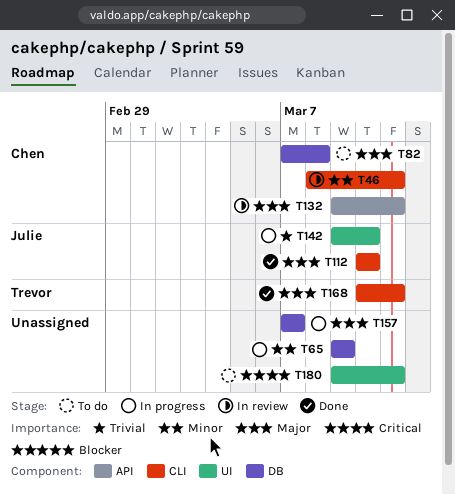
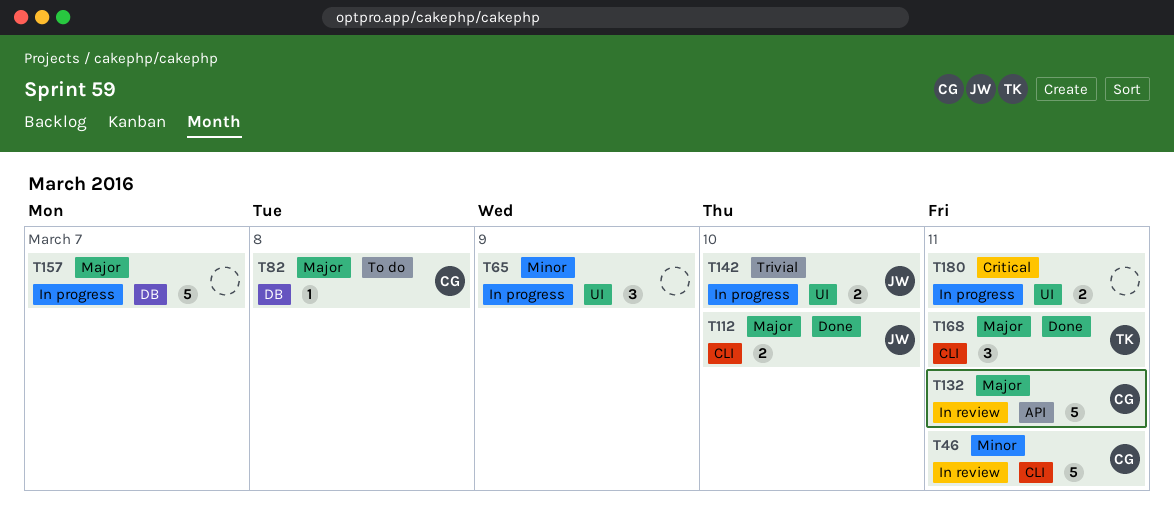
T65, label: DB -> UI
T180, status: To do -> In progress

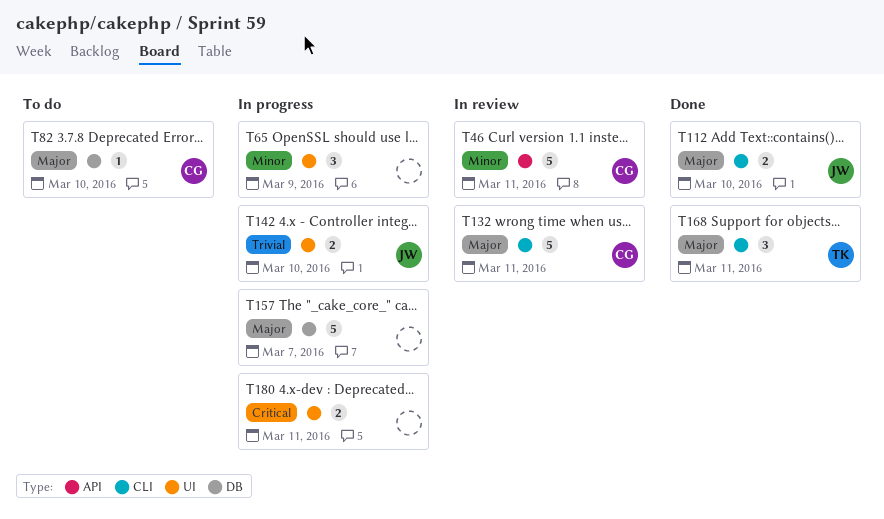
T46, label: CLI -> API
T82, due: Mar 8 -> Mar 10
T132, label: API -> CLI

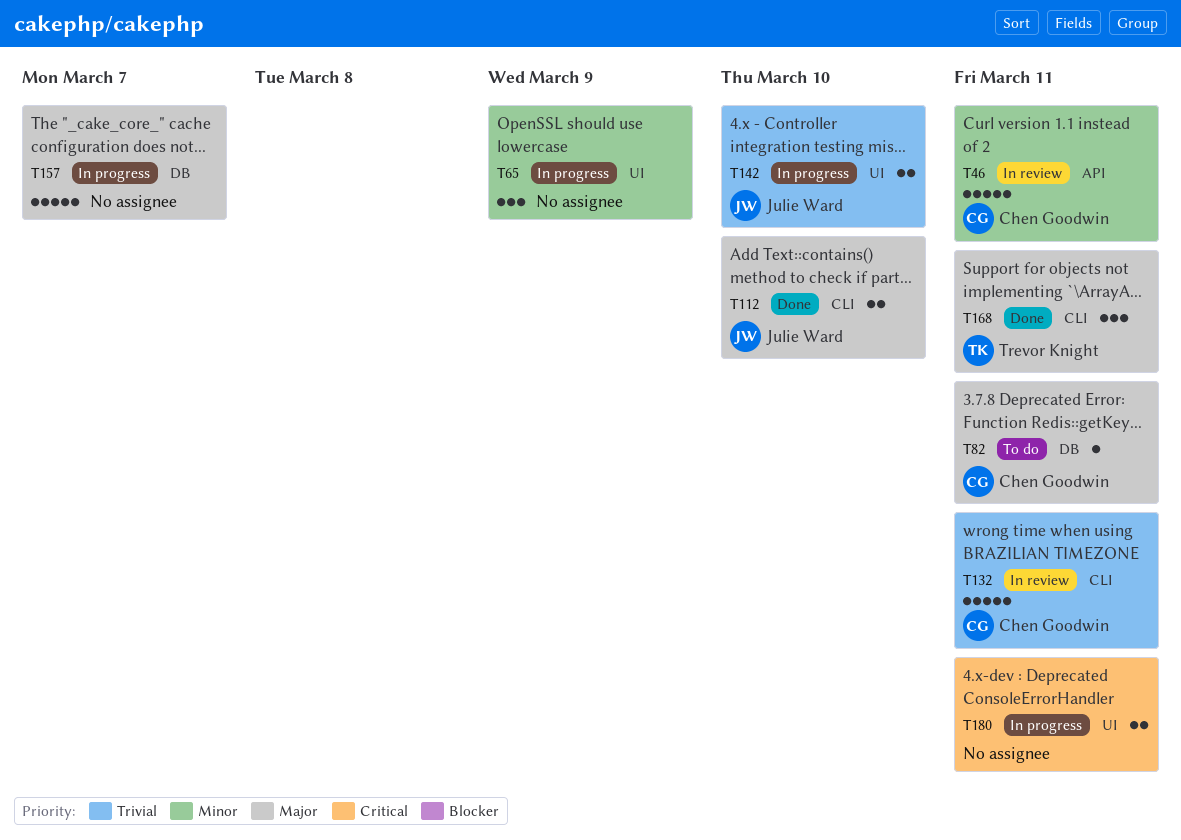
T82, due: Mar 10 -> Mar 11
T132, priority: Major -> Trivial

